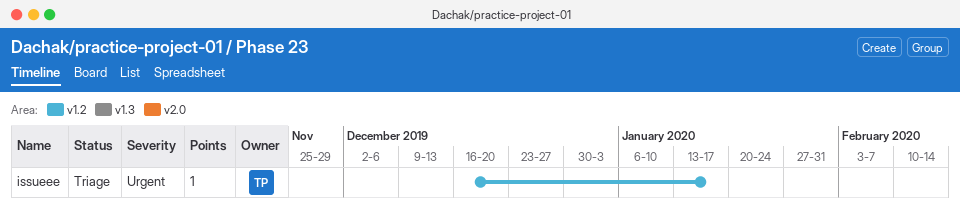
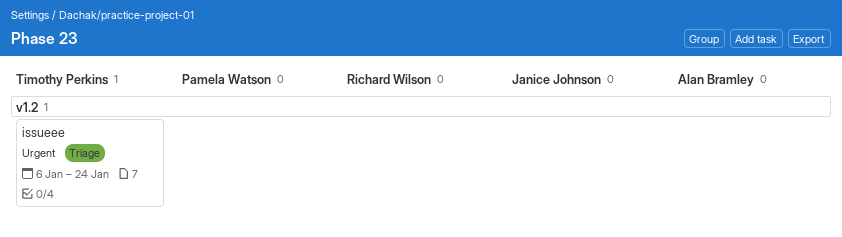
issueee, start: Dec 16 -> Jan 6
issueee, due: Jan 17 -> Jan 24

